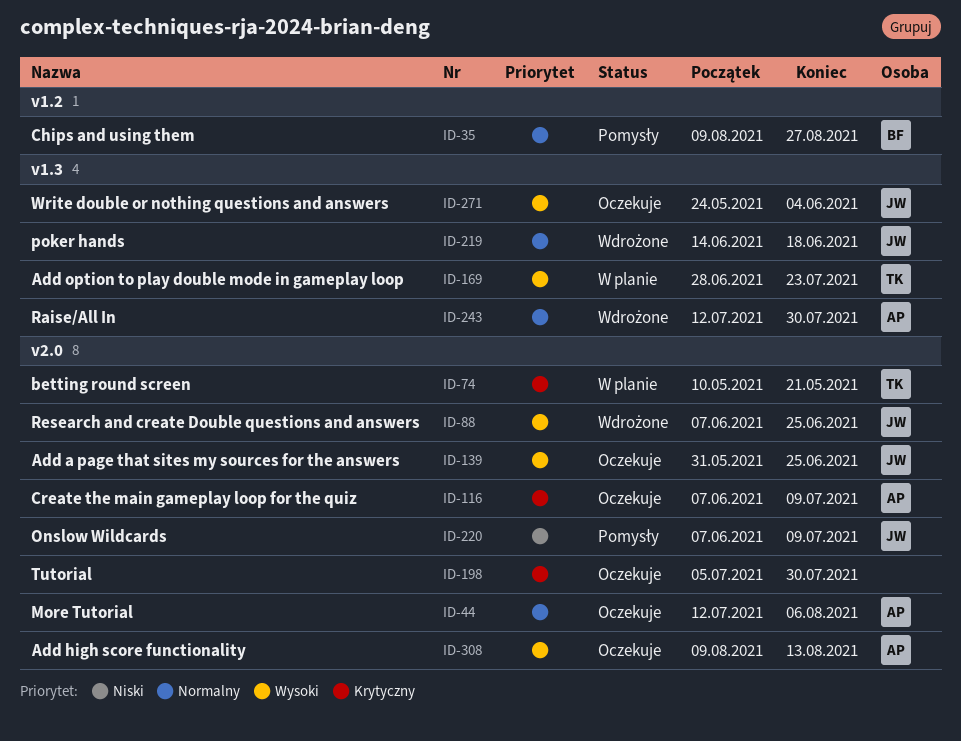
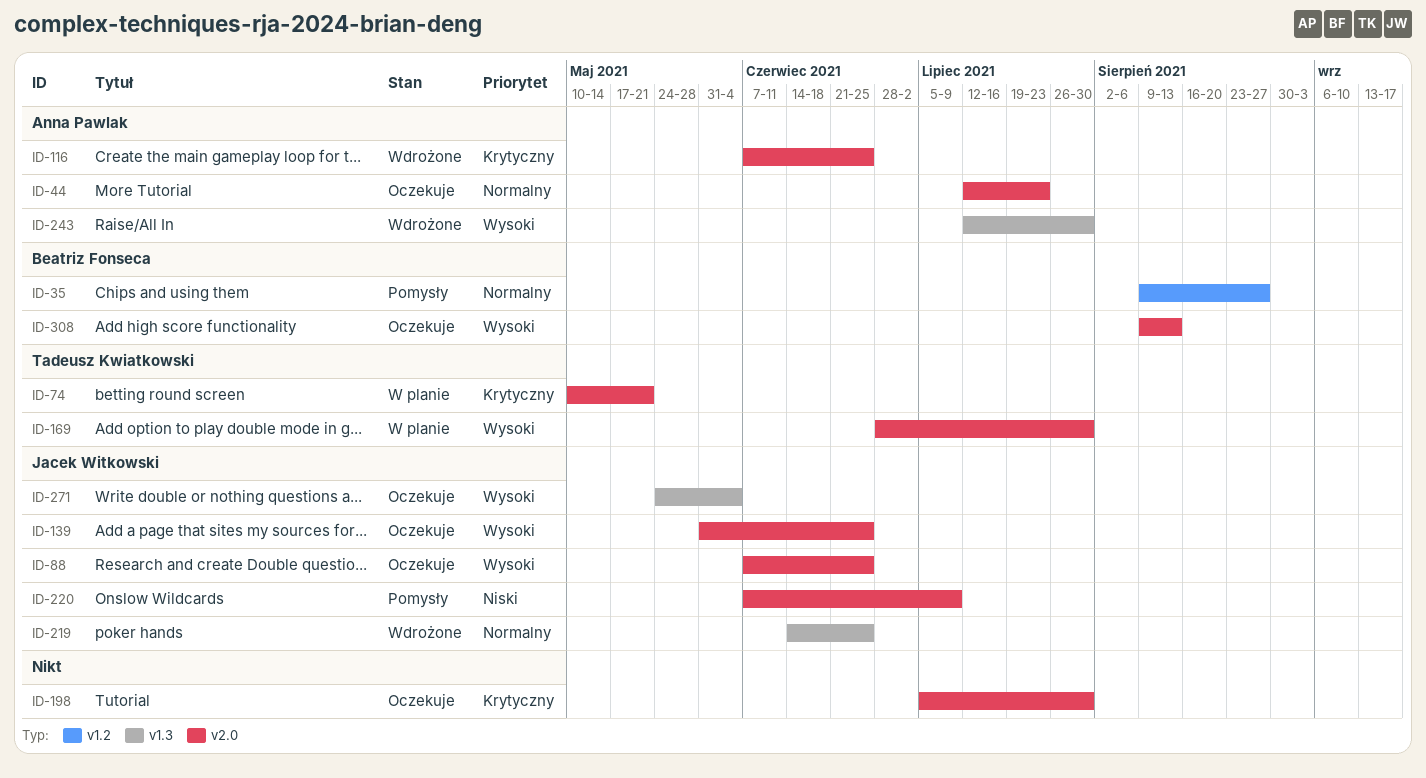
ID-44, due: Aug 6 -> Jul 23
ID-88, status: Wdrożone -> Oczekuje
ID-116, status: Oczekuje -> Wdrożone
ID-116, due: Jul 9 -> Jun 25
ID-169, label: v1.3 -> v2.0
ID-169, due: Jul 23 -> Jul 30
ID-219, due: Jun 18 -> Jun 25
ID-243, priority: Normalny -> Wysoki
ID-308, owner: Anna Pawlak -> Beatriz Fonseca

